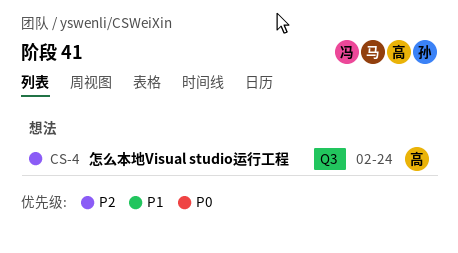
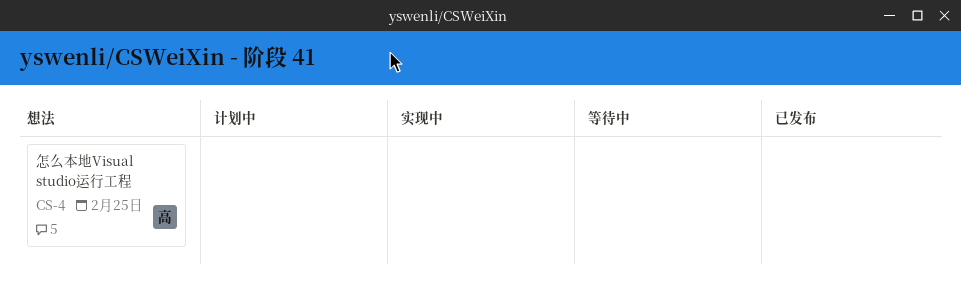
CS-4, due: Feb 24 -> Feb 25

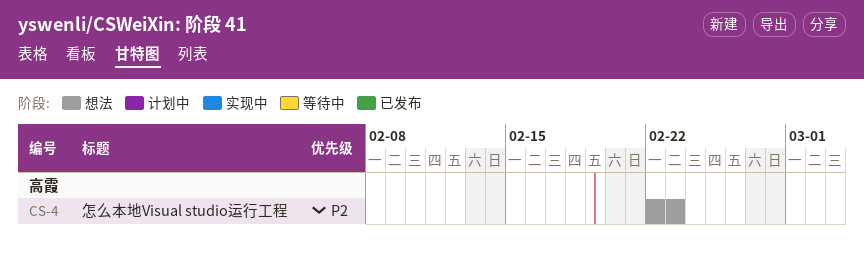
CS-4, due: Feb 25 -> Feb 23

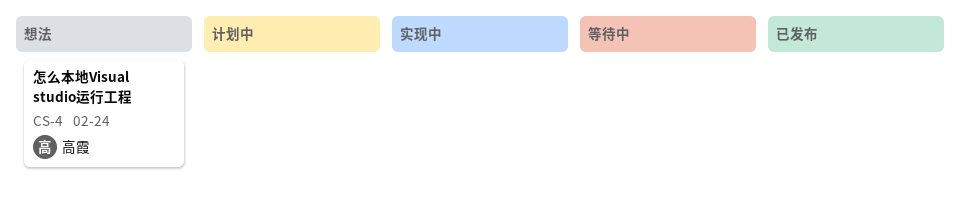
CS-4, due: Feb 23 -> Feb 24

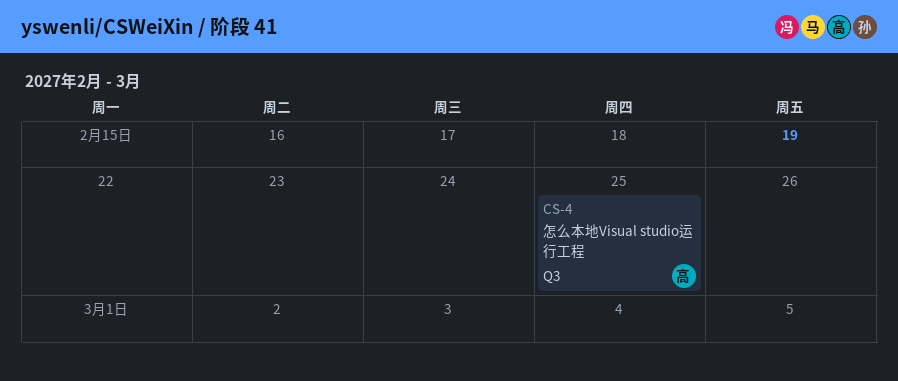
CS-4, due: Feb 24 -> Feb 25

